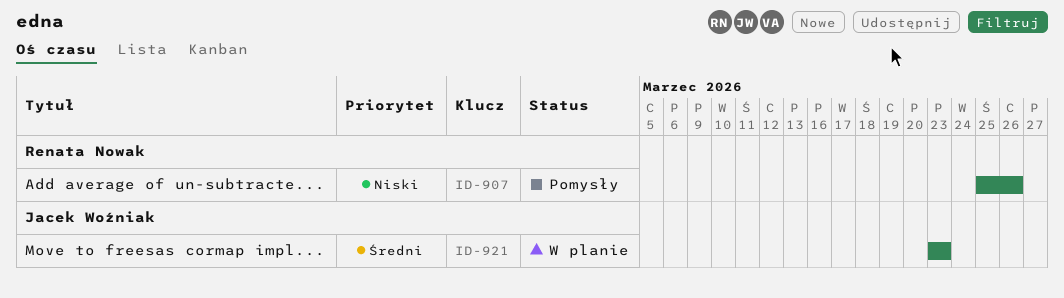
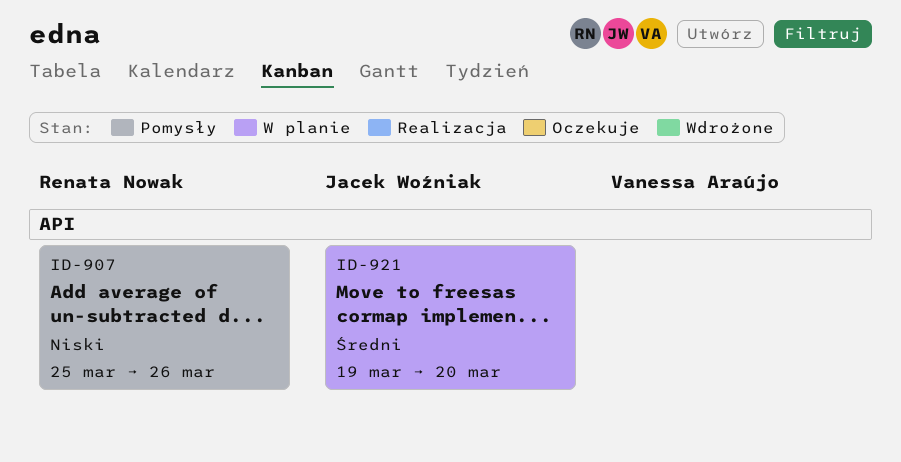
ID-921, start: Mar 23 -> Mar 19
ID-921, due: Mar 23 -> Mar 20

